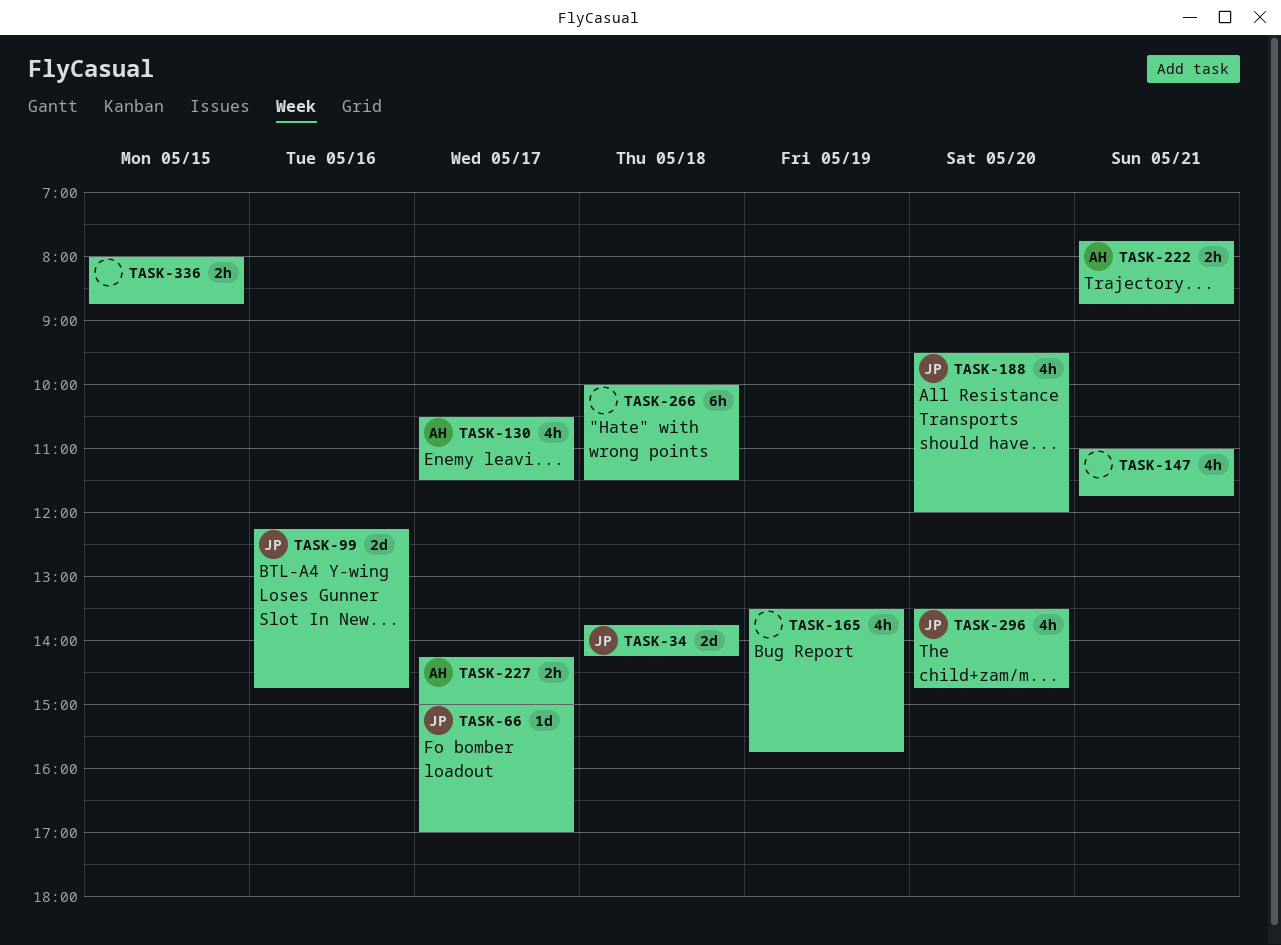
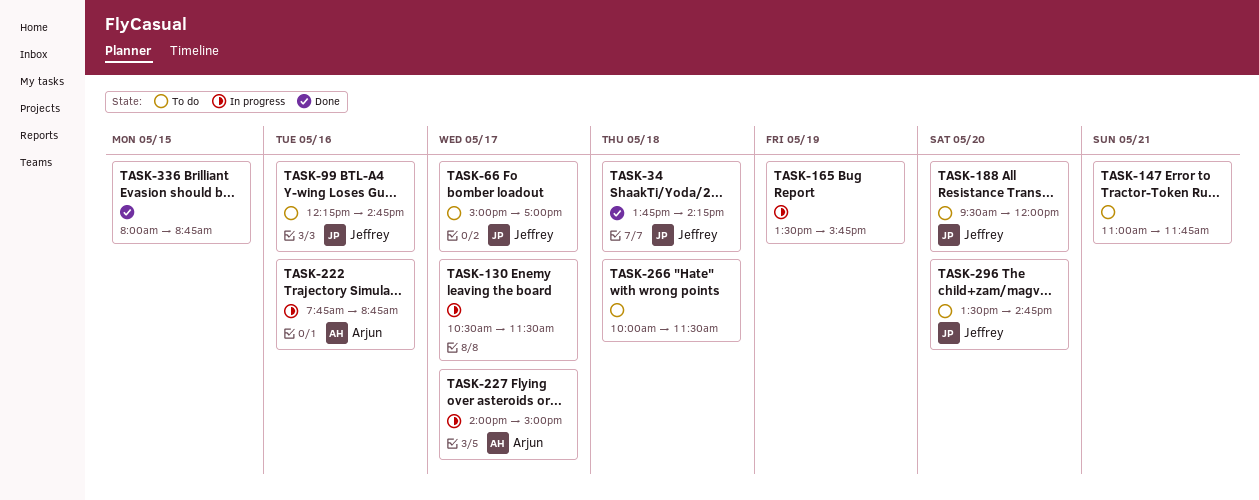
TASK-130, owner: Arjun -> none
TASK-222, day: May 21 -> May 16
TASK-227, begins: 14:15 -> 14:00

